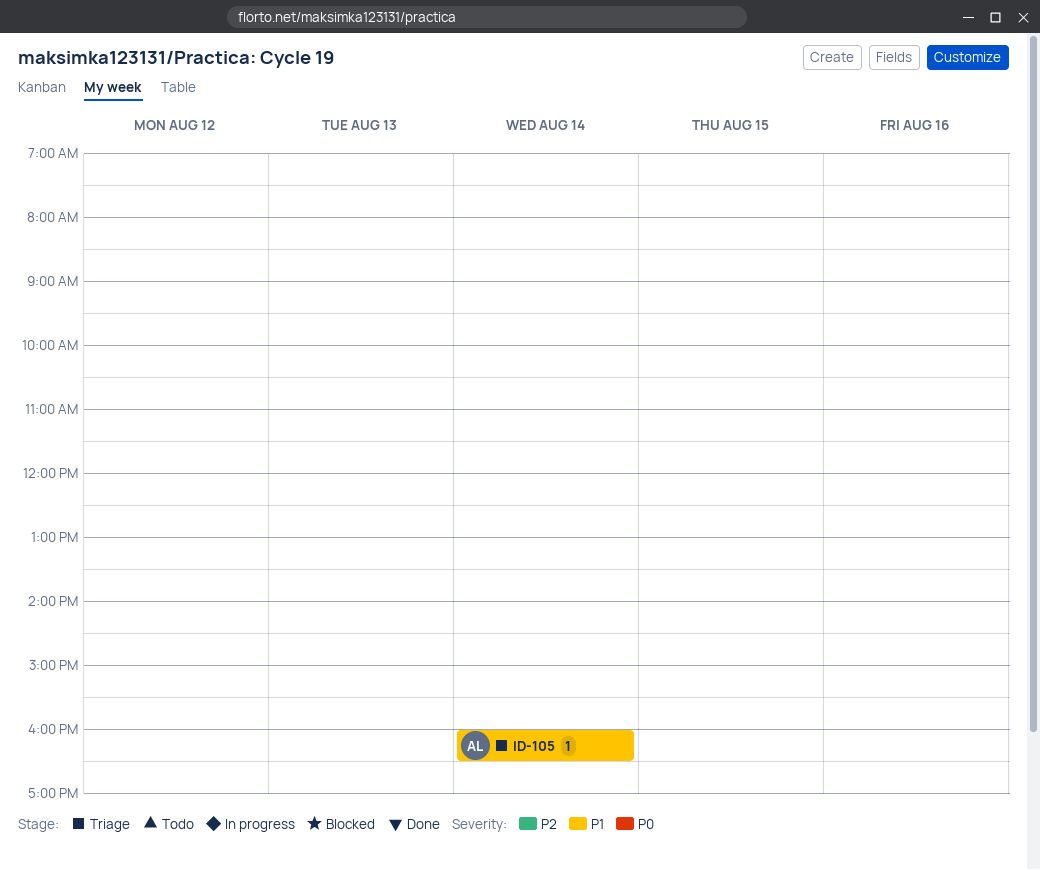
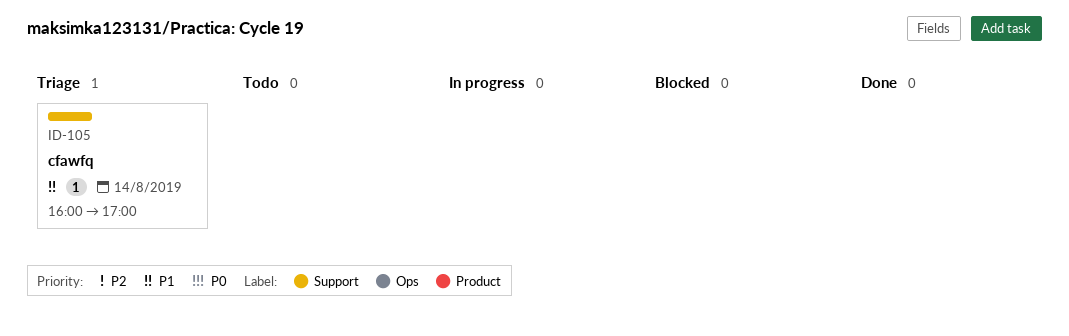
ID-105, ends: 16:30 -> 17:00

